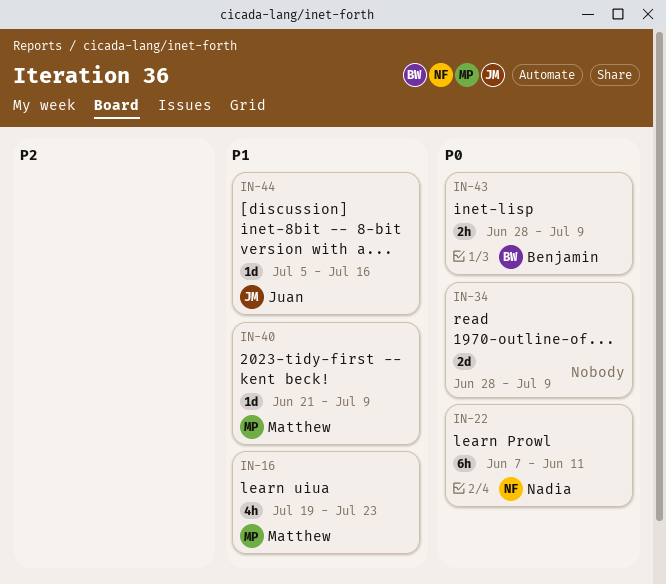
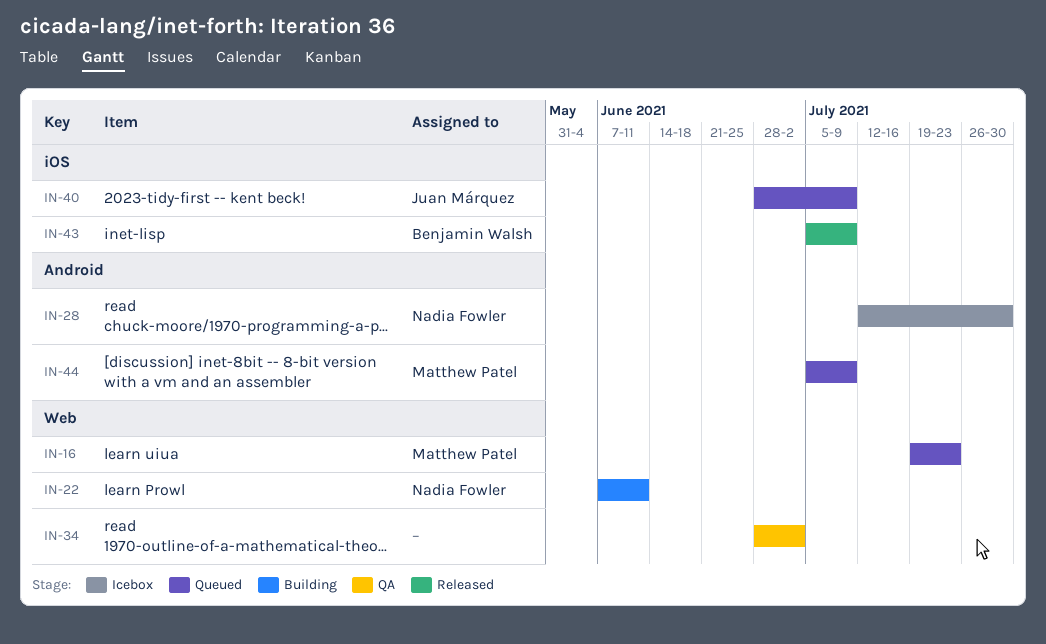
IN-28: none -> present
IN-34, due: Jul 9 -> Jul 2
IN-40, owner: Matthew Patel -> Juan Márquez
IN-40, start: Jun 21 -> Jun 28
IN-43, start: Jun 28 -> Jul 5
IN-44, owner: Juan Márquez -> Matthew Patel
IN-44, due: Jul 16 -> Jul 9

